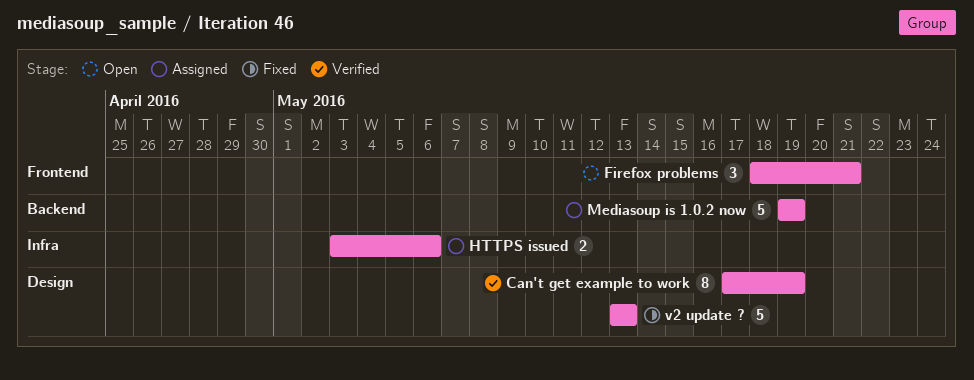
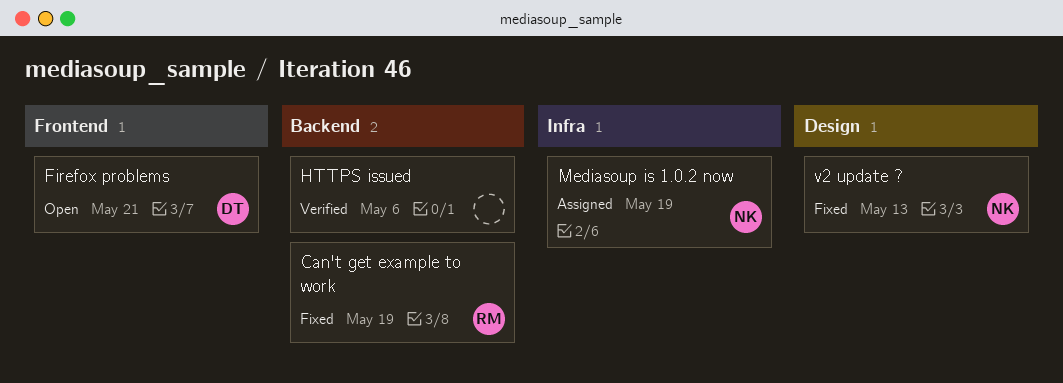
Can't get example to work, status: Verified -> Fixed
Can't get example to work, label: Design -> Backend
HTTPS issued, status: Assigned -> Verified
HTTPS issued, label: Infra -> Backend
Mediasoup is 1.0.2 now, label: Backend -> Infra

